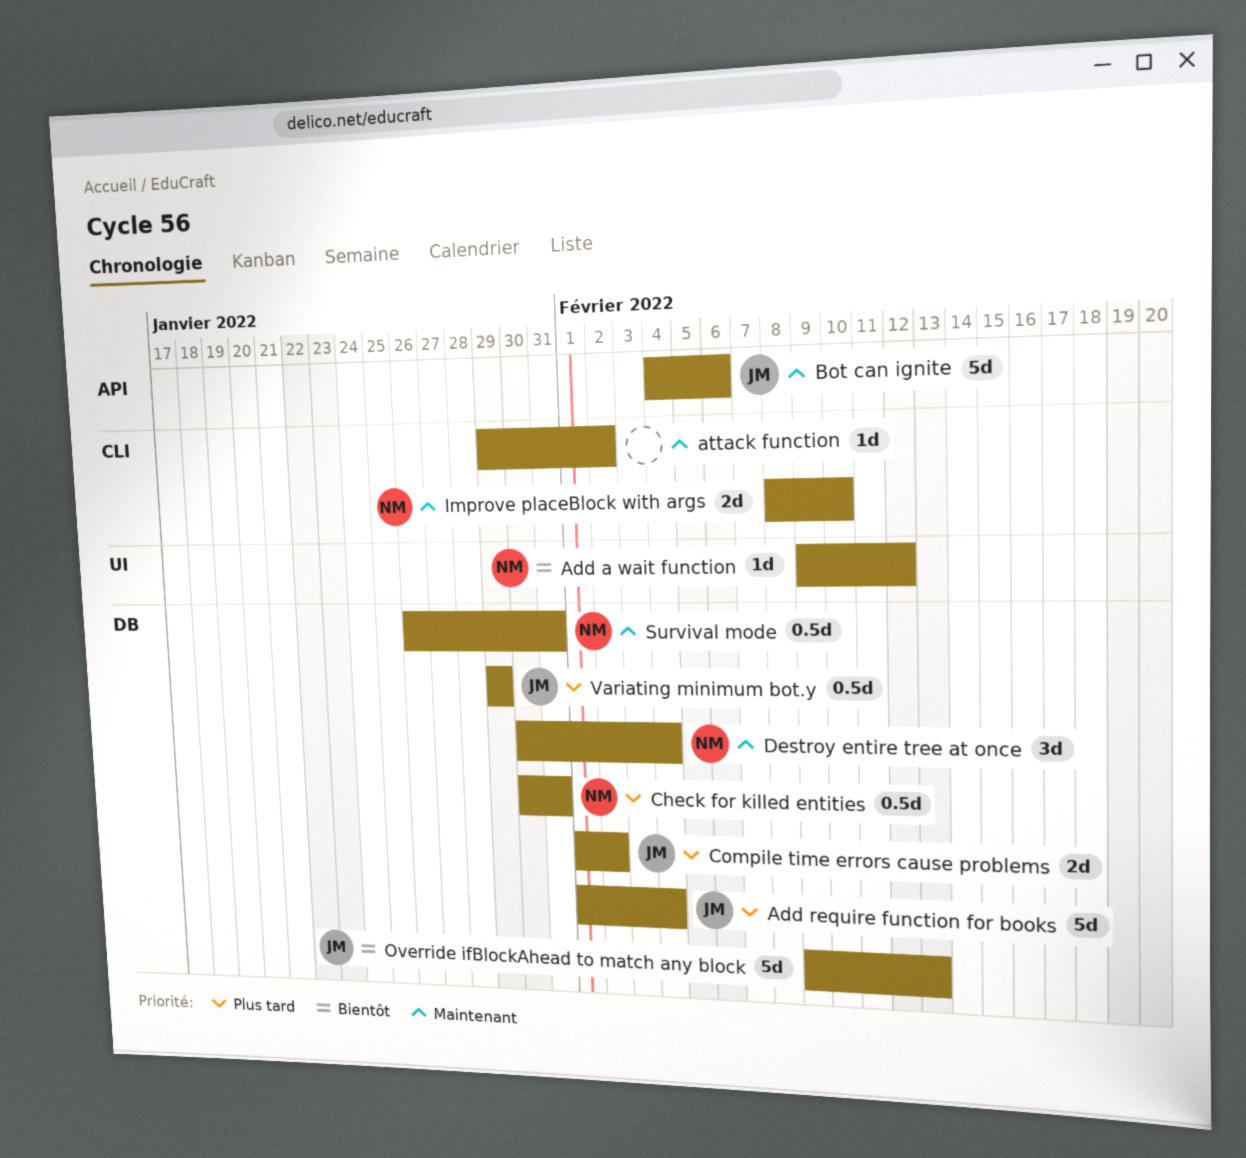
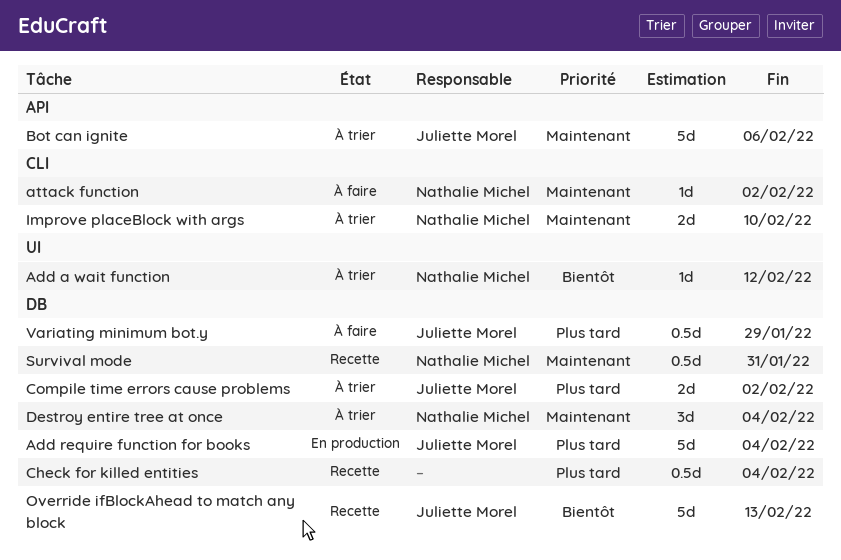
attack function, owner: none -> Nathalie Michel
Check for killed entities, owner: Nathalie Michel -> none
Check for killed entities, due: Jan 31 -> Feb 4

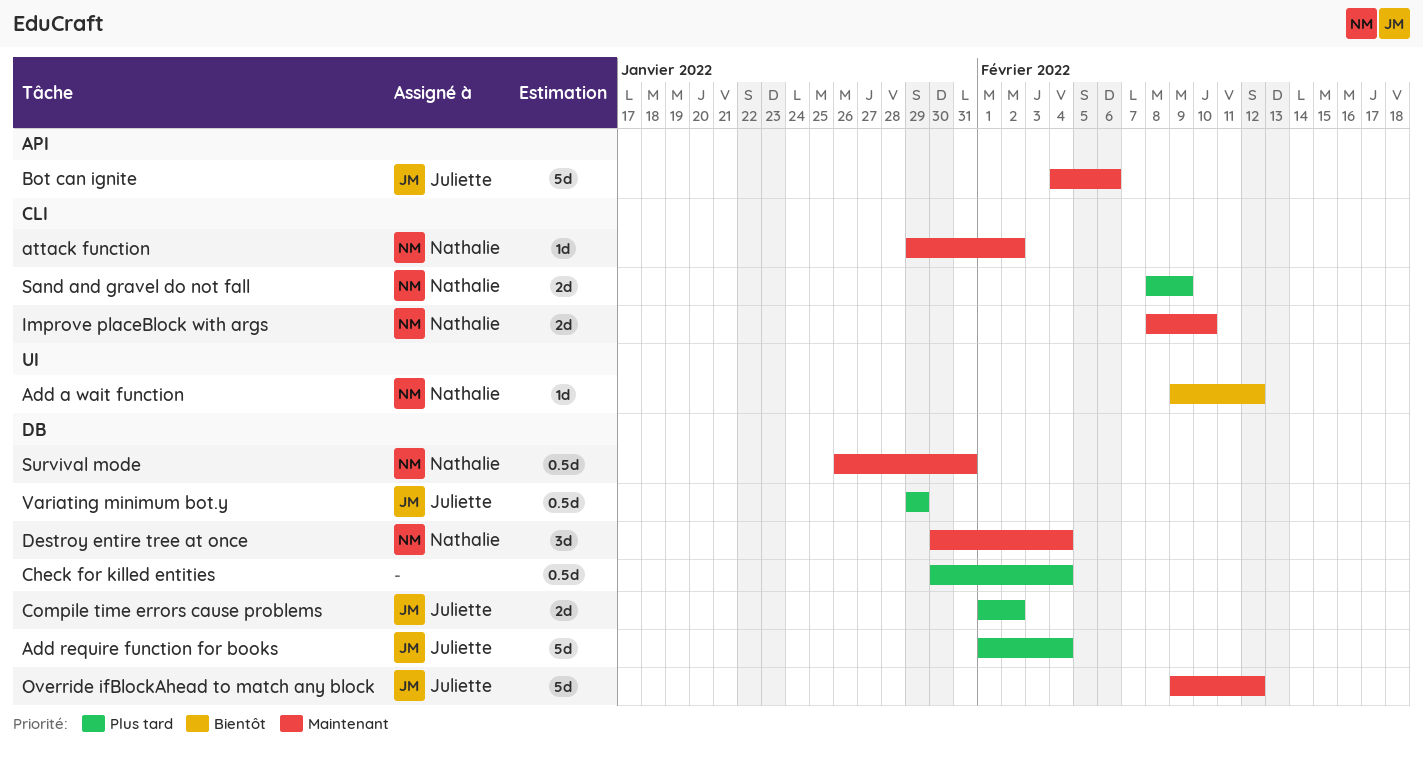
Override ifBlockAhead to match any block, priority: Bientôt -> Maintenant
Override ifBlockAhead to match any block, due: Feb 13 -> Feb 12
Sand and gravel do not fall: none -> present

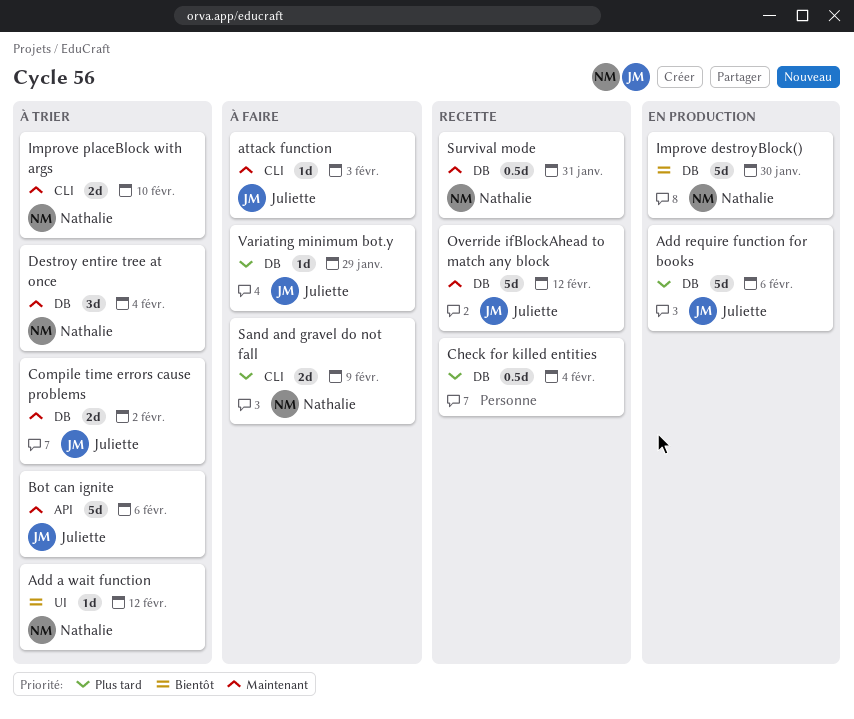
Add require function for books, due: Feb 4 -> Feb 6
attack function, owner: Nathalie -> Juliette
attack function, due: Feb 2 -> Feb 3
Compile time errors cause problems, priority: Plus tard -> Maintenant
Improve destroyBlock(): none -> present
Variating minimum bot.y, estimate: 0.5d -> 1d

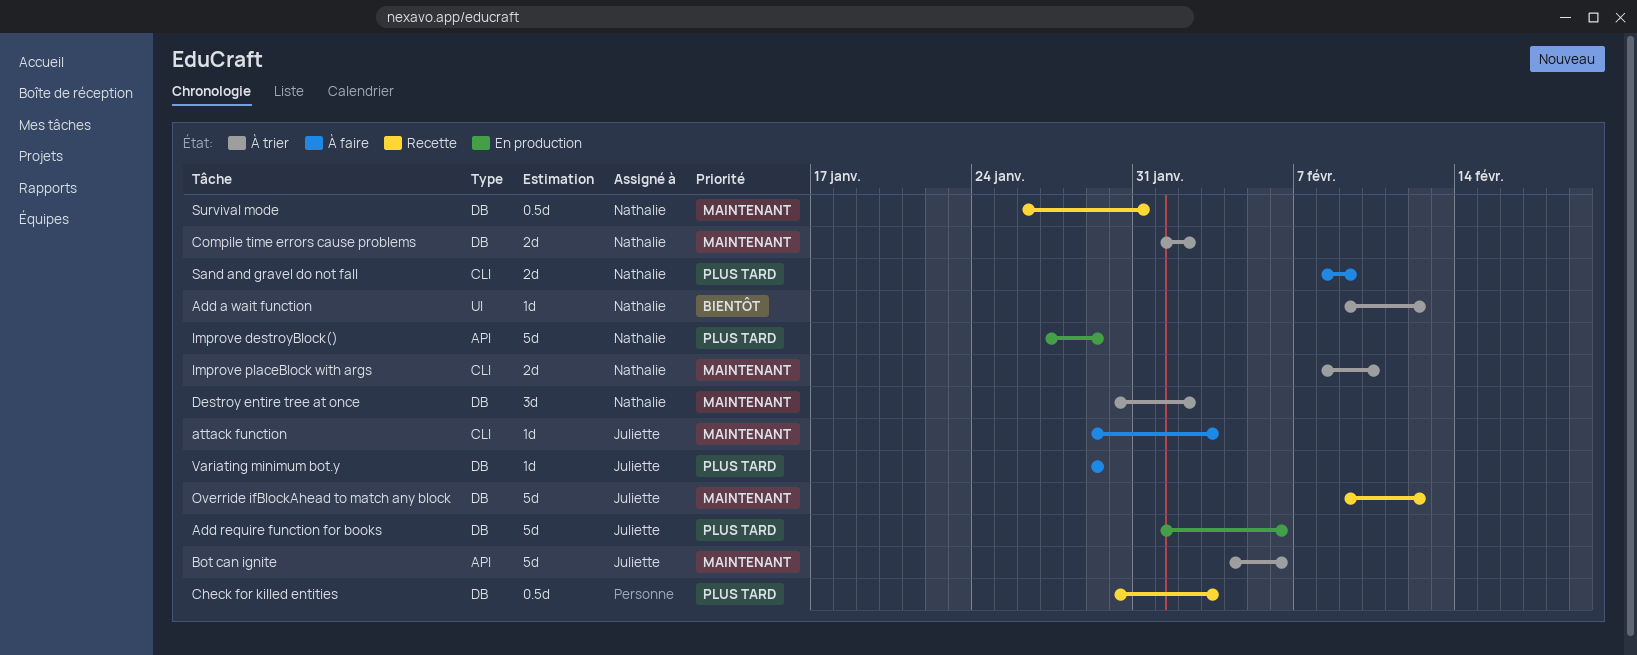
Check for killed entities, due: Feb 4 -> Feb 3
Compile time errors cause problems, owner: Juliette -> Nathalie
Destroy entire tree at once, due: Feb 4 -> Feb 2
Improve destroyBlock(), priority: Bientôt -> Plus tard
Improve destroyBlock(), label: DB -> API
Improve destroyBlock(), due: Jan 30 -> Jan 29

